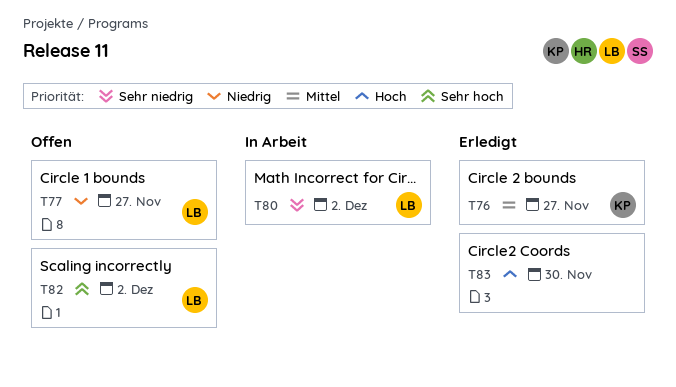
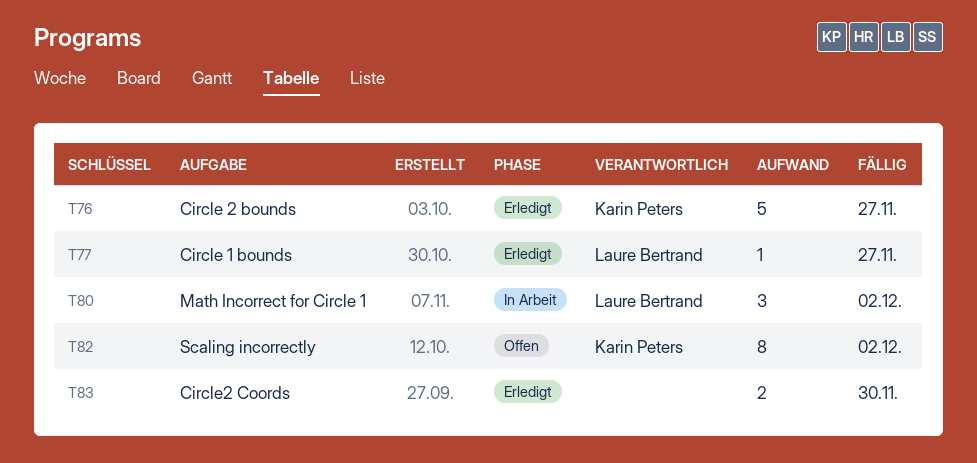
T77, status: Offen -> Erledigt
T82, owner: Laure Bertrand -> Karin Peters

